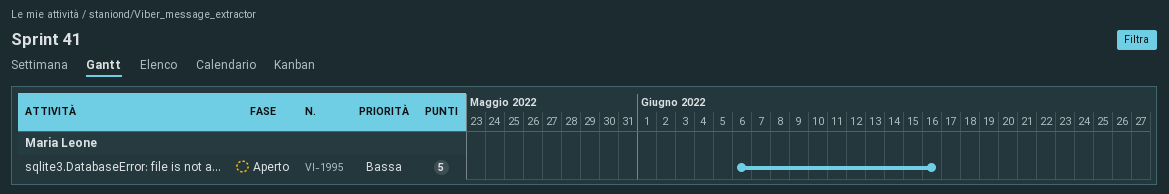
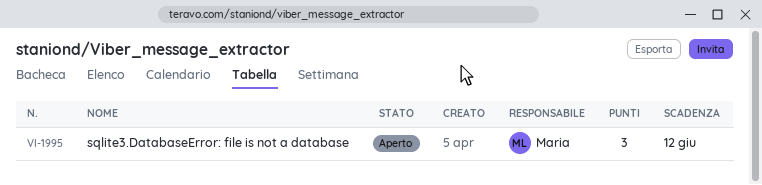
VI-1995, estimate: 5 -> 3
VI-1995, due: Jun 16 -> Jun 12

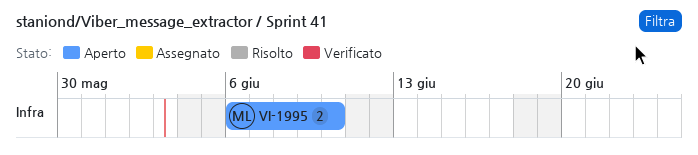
VI-1995, estimate: 3 -> 2
VI-1995, due: Jun 12 -> Jun 10

